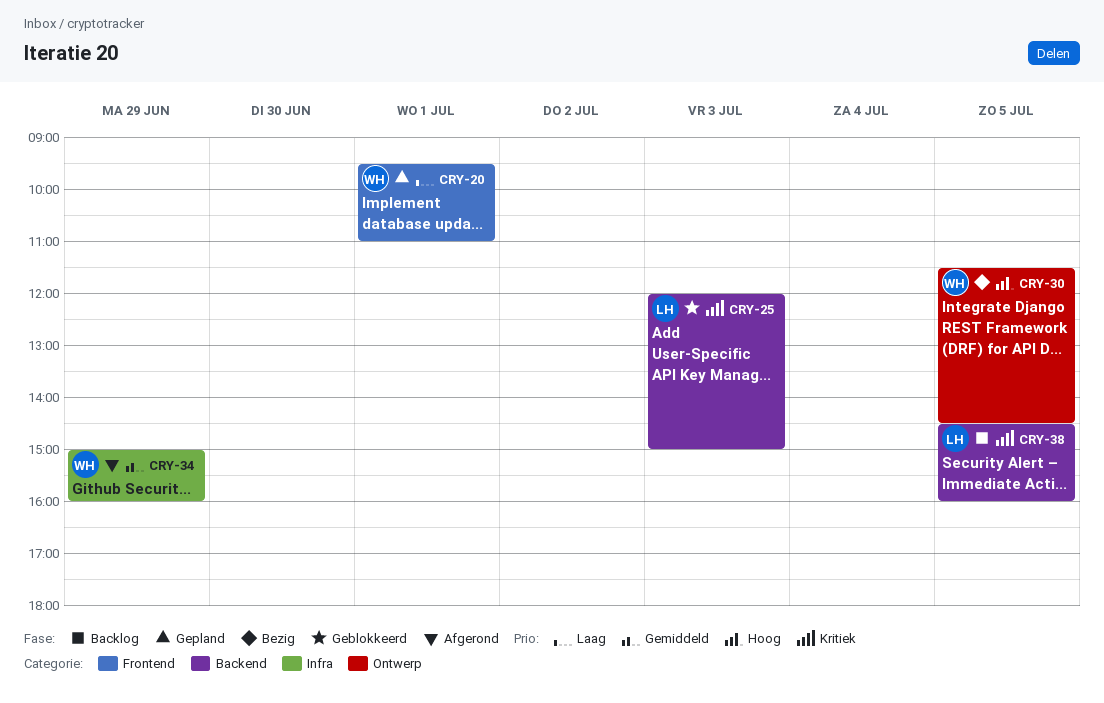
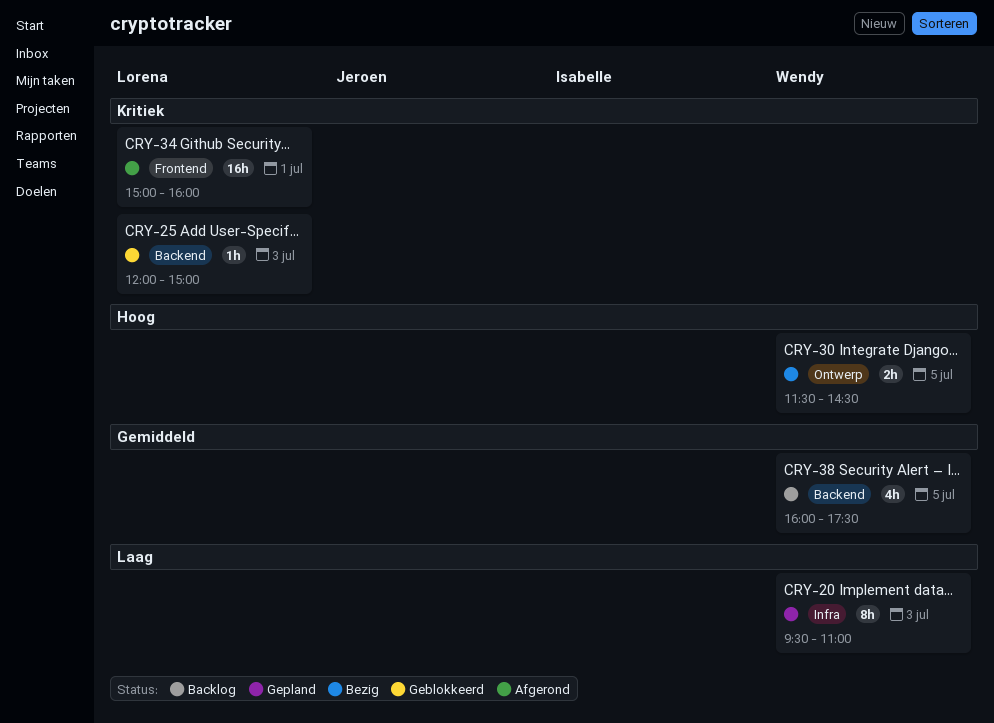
CRY-20, label: Frontend -> Infra
CRY-20, day: Jul 1 -> Jul 3
CRY-34, owner: Wendy -> Lorena
CRY-34, priority: Gemiddeld -> Kritiek
CRY-34, label: Infra -> Frontend
CRY-34, day: Jun 29 -> Jul 1
CRY-38, owner: Lorena -> Wendy
CRY-38, priority: Kritiek -> Gemiddeld
CRY-38, begins: 14:30 -> 16:00
CRY-38, ends: 16:00 -> 17:30

